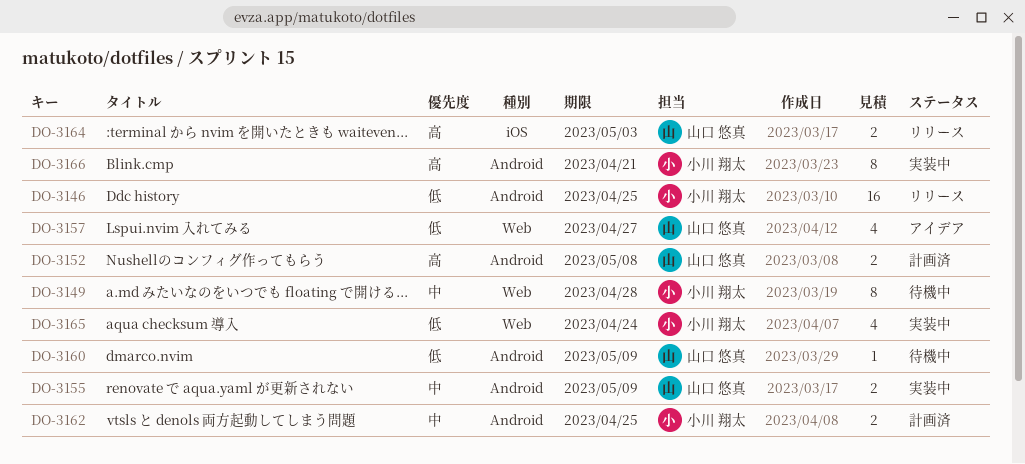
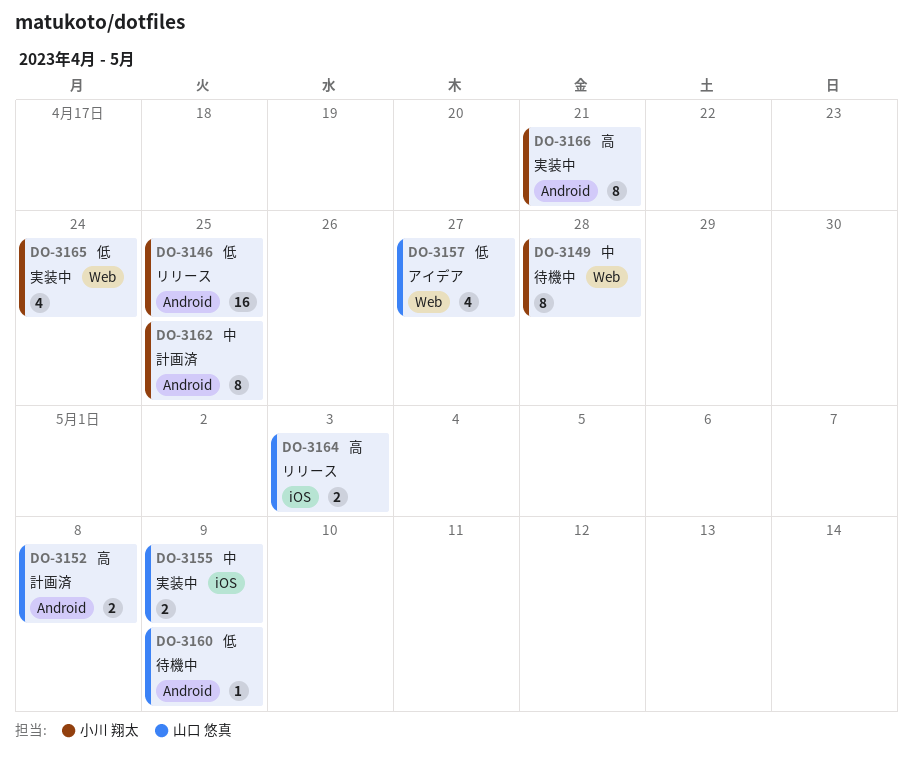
DO-3155, label: Android -> iOS
DO-3162, estimate: 2 -> 8

